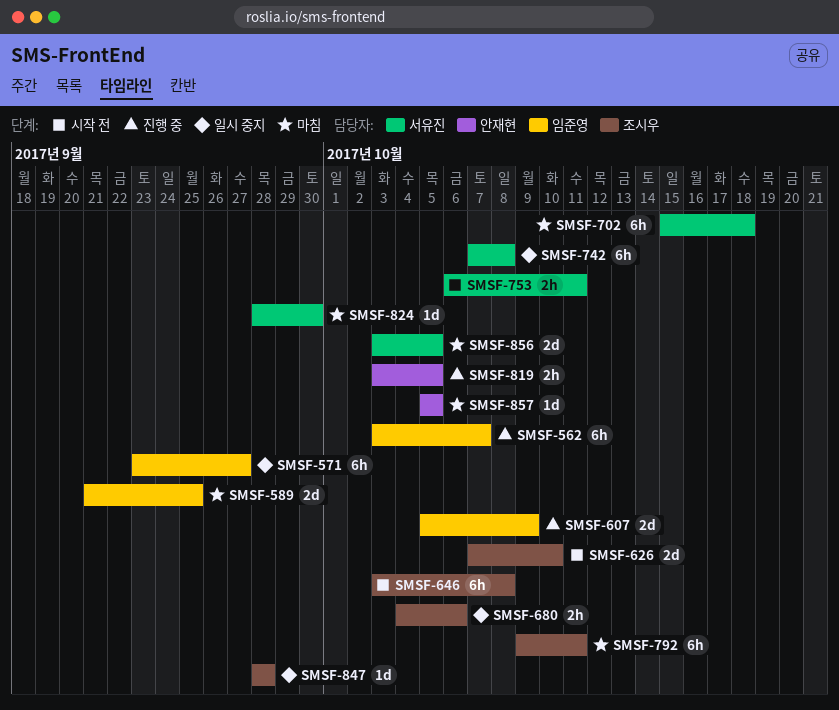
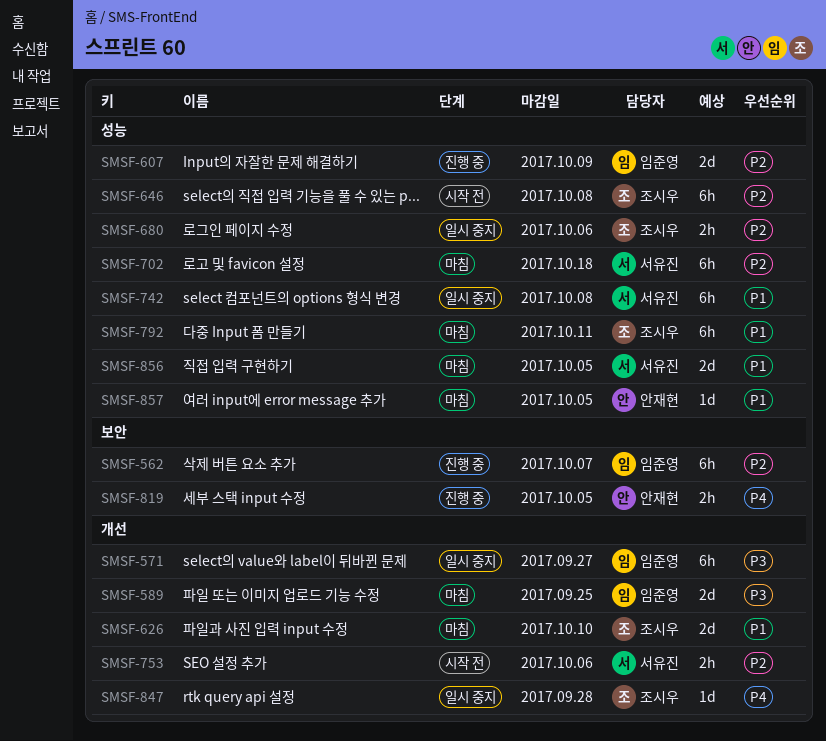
SMSF-626, status: 시작 전 -> 마침
SMSF-753, due: Oct 11 -> Oct 6
SMSF-824: present -> none

